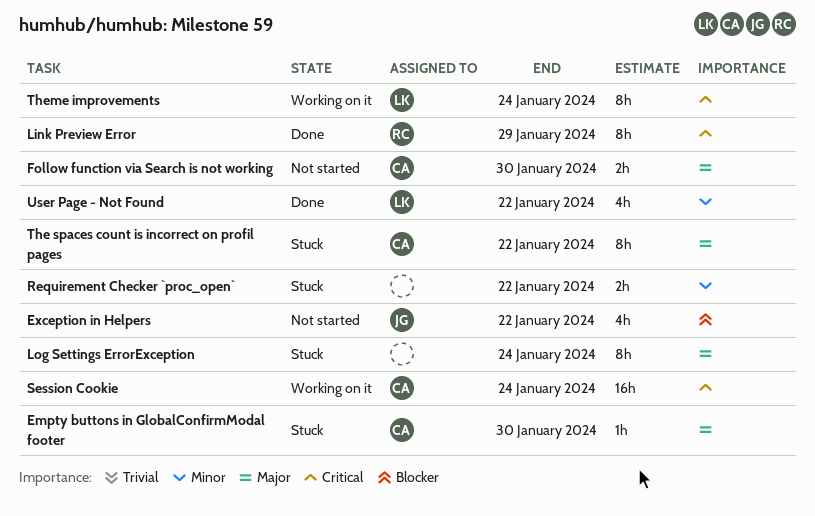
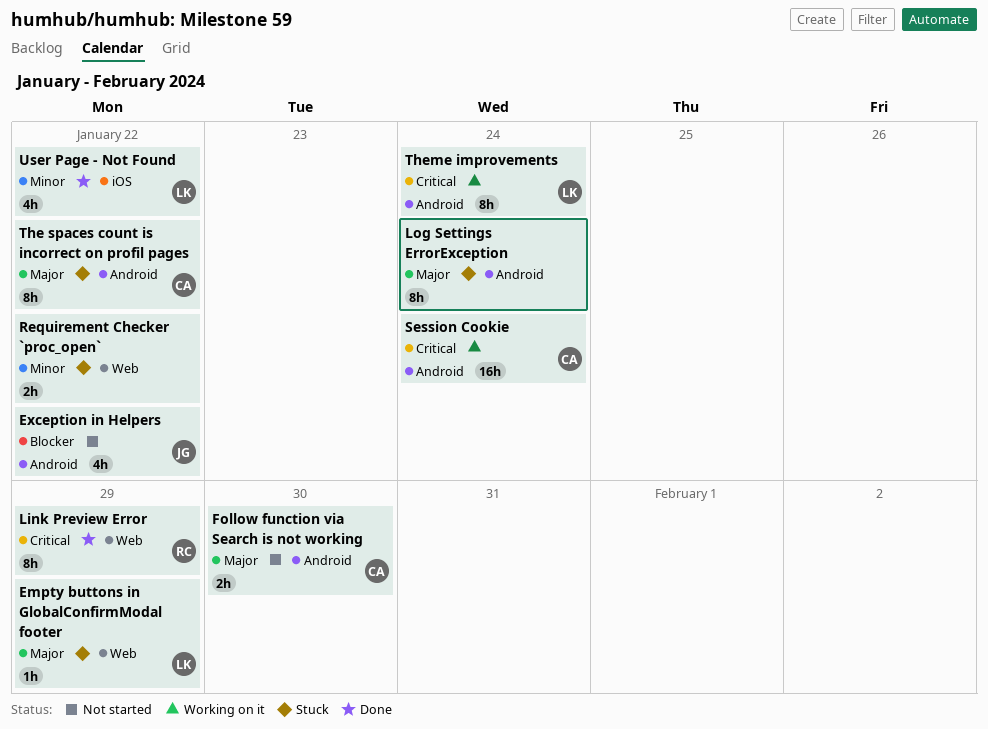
Empty buttons in GlobalConfirmModal footer, owner: CA -> LK
Empty buttons in GlobalConfirmModal footer, due: Jan 30 -> Jan 29

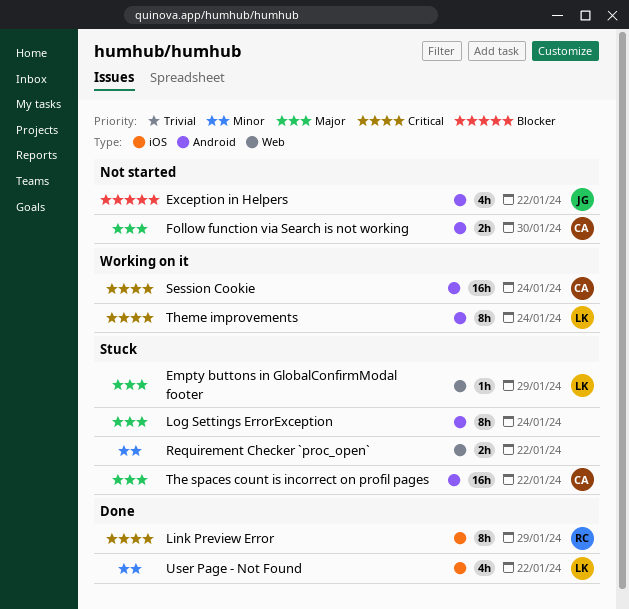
Link Preview Error, label: Web -> iOS
The spaces count is incorrect on profil pages, estimate: 8h -> 16h

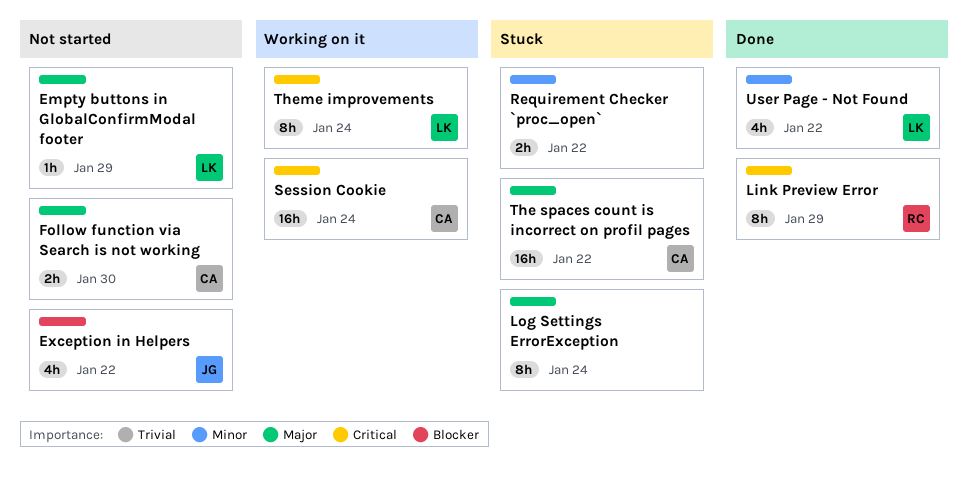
Empty buttons in GlobalConfirmModal footer, status: Stuck -> Not started

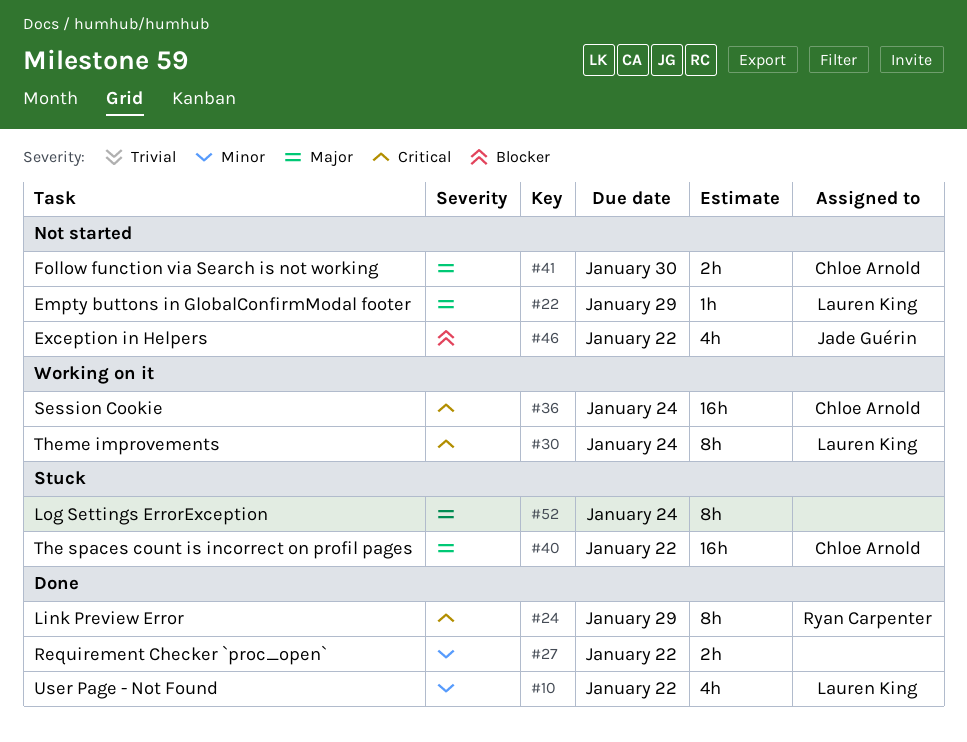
Requirement Checker `proc_open`, status: Stuck -> Done

